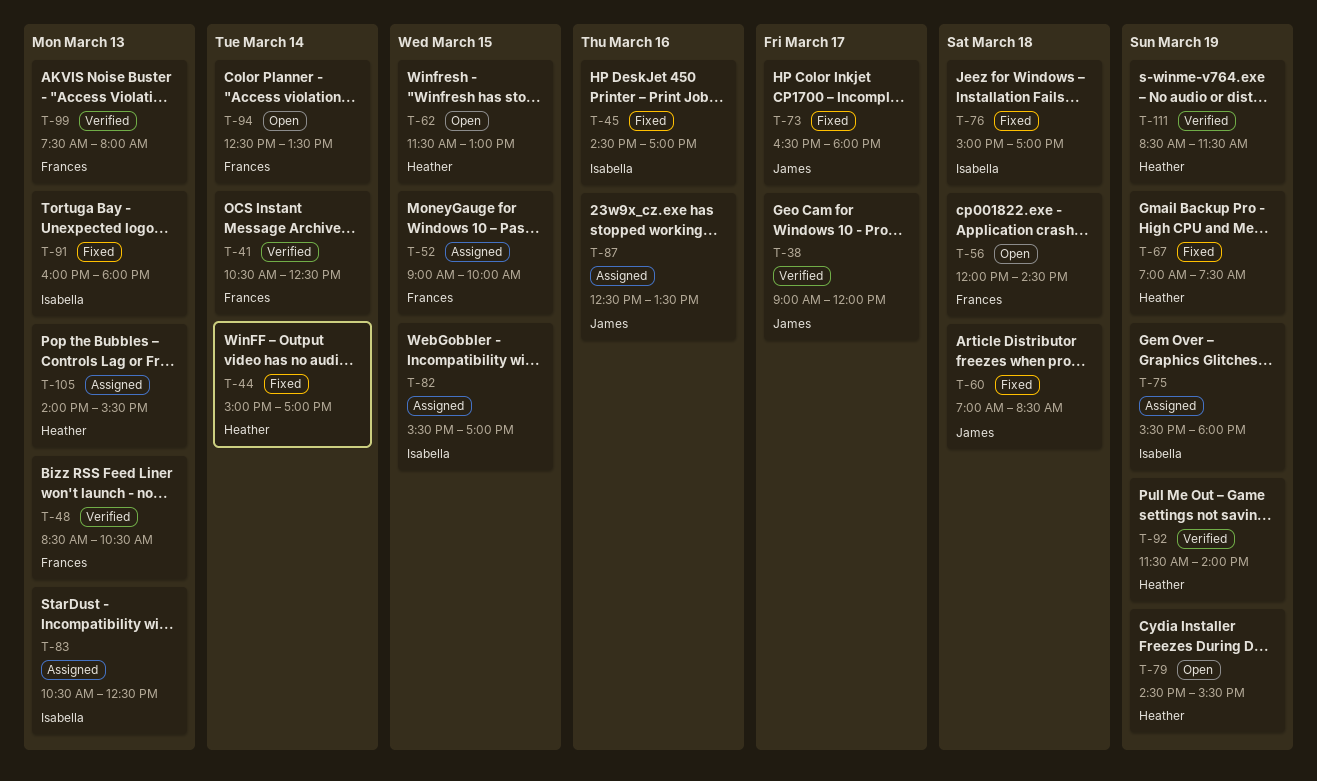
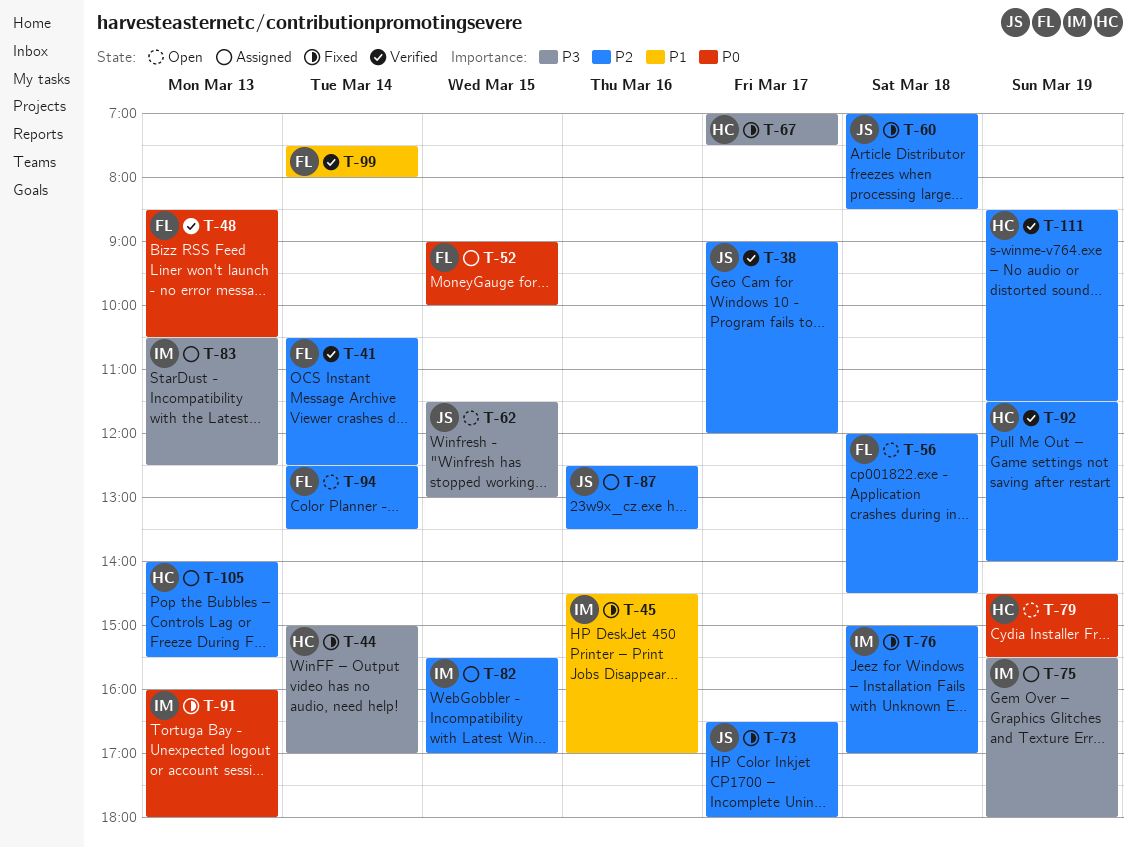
T-62, owner: Heather -> James
T-67, day: Mar 19 -> Mar 17
T-99, day: Mar 13 -> Mar 14

